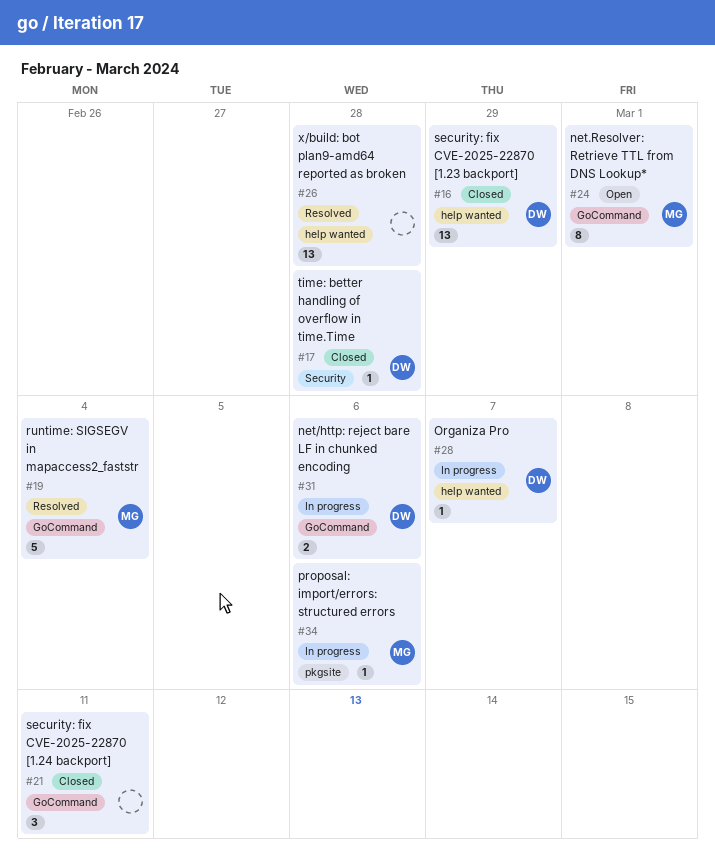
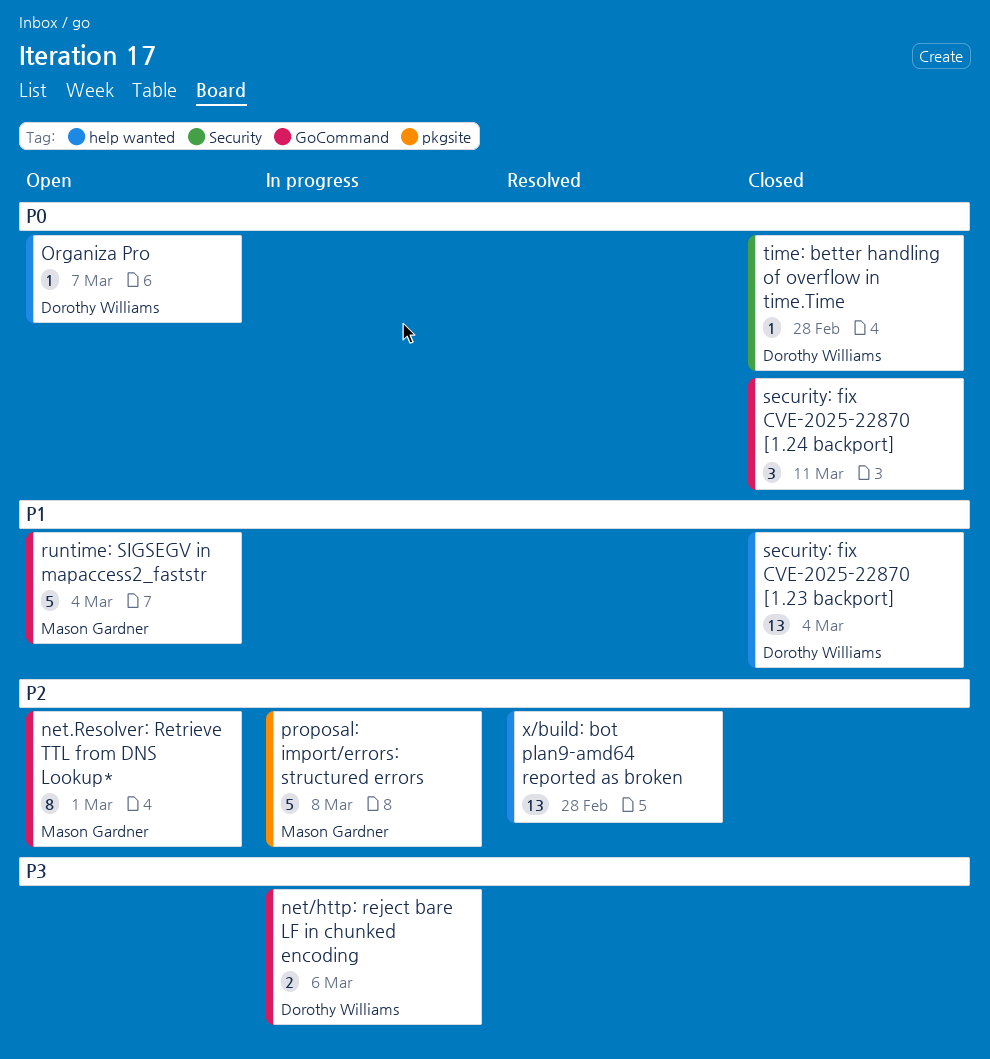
Organiza Pro, status: In progress -> Open
proposal: import/errors: structured errors, estimate: 1 -> 5
proposal: import/errors: structured errors, due: Mar 6 -> Mar 8
runtime: SIGSEGV in mapaccess2_faststr, status: Resolved -> Open
security: fix CVE-2025-22870 [1.23 backport], due: Feb 29 -> Mar 4

